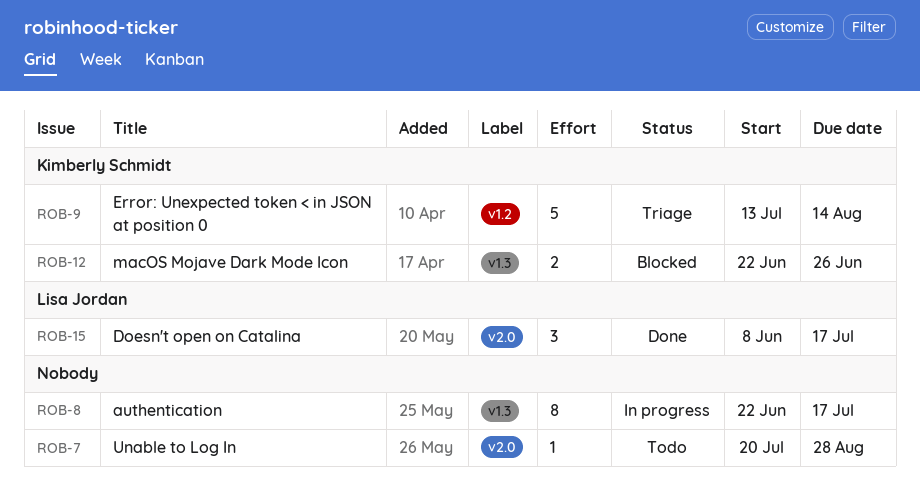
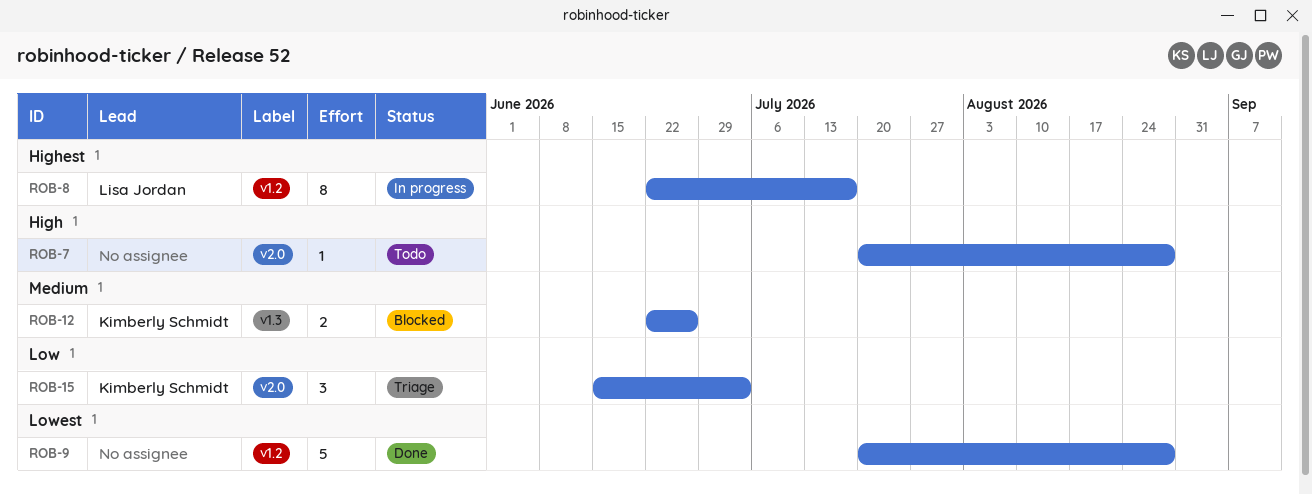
ROB-8, owner: none -> Lisa Jordan
ROB-8, label: v1.3 -> v1.2
ROB-9, status: Triage -> Done
ROB-9, owner: Kimberly Schmidt -> none
ROB-9, start: Jul 13 -> Jul 20
ROB-9, due: Aug 14 -> Aug 28
ROB-15, status: Done -> Triage
ROB-15, owner: Lisa Jordan -> Kimberly Schmidt
ROB-15, start: Jun 8 -> Jun 15
ROB-15, due: Jul 17 -> Jul 3

